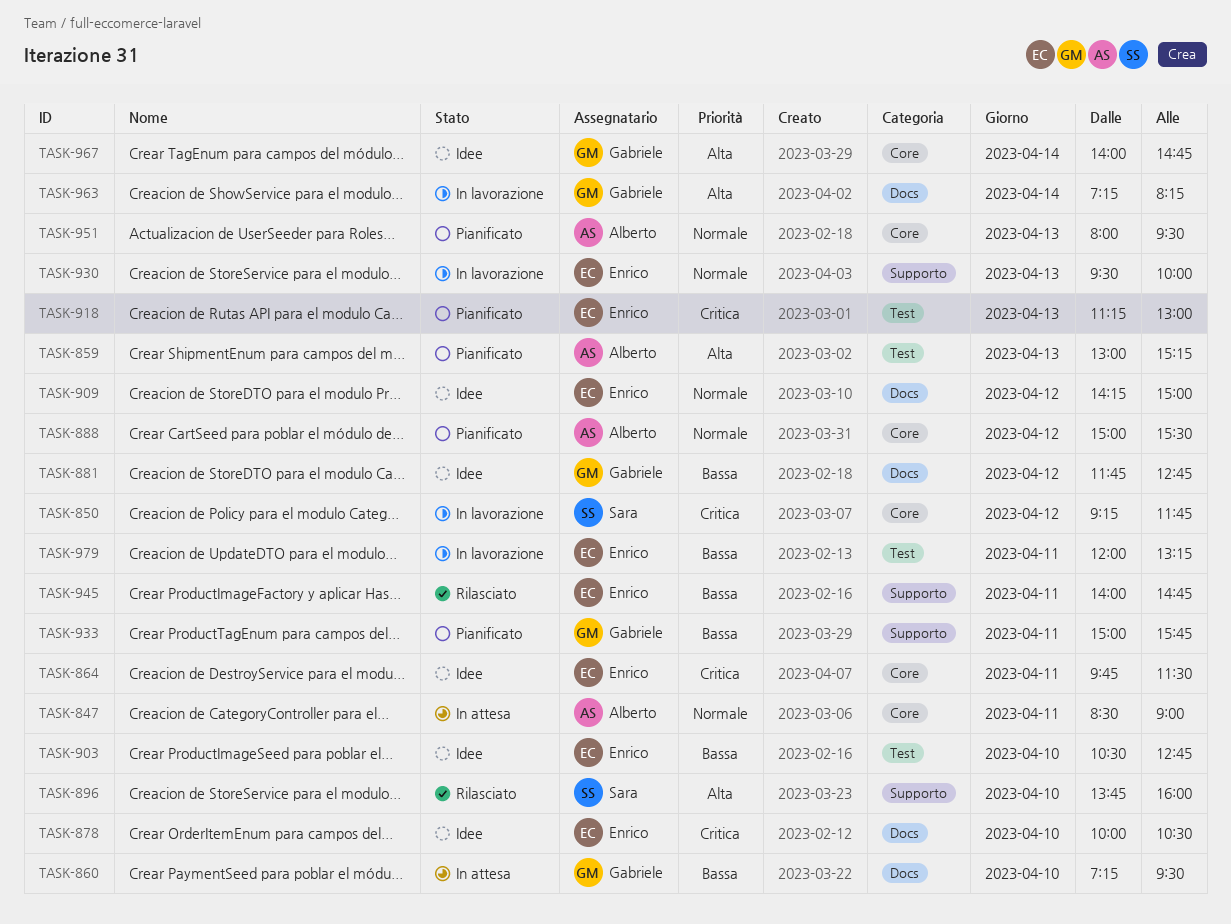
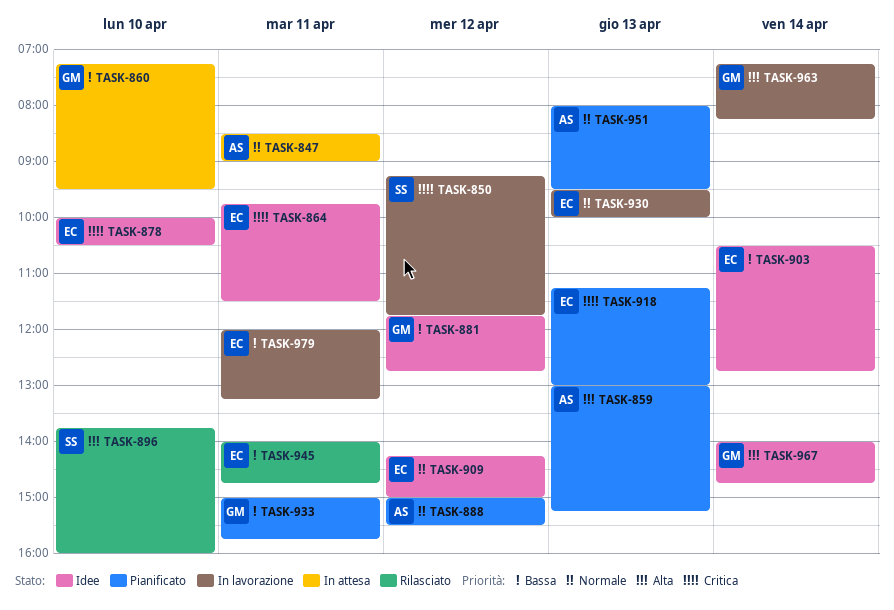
TASK-903, day: Apr 10 -> Apr 14

